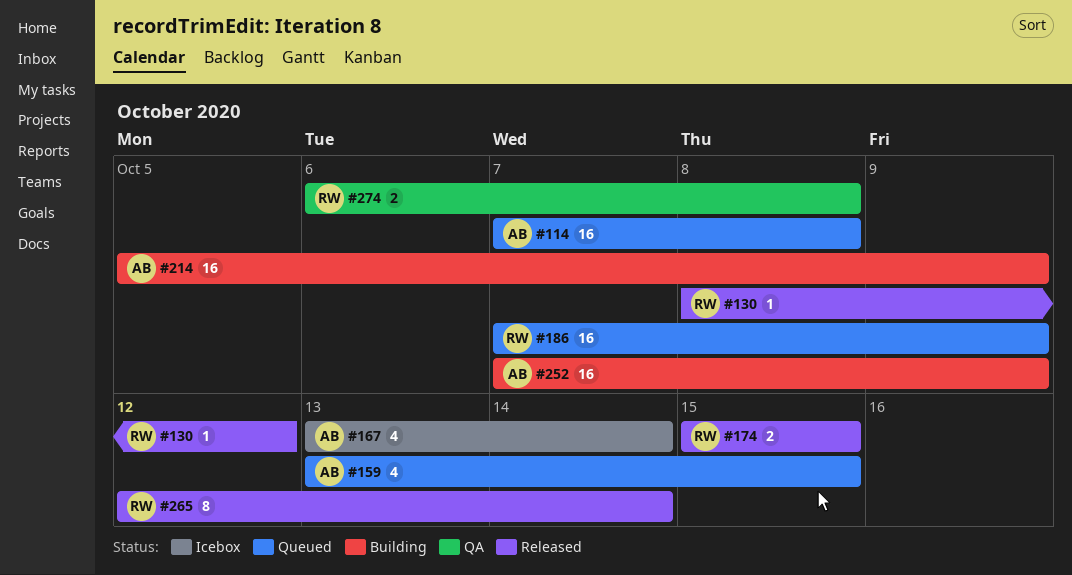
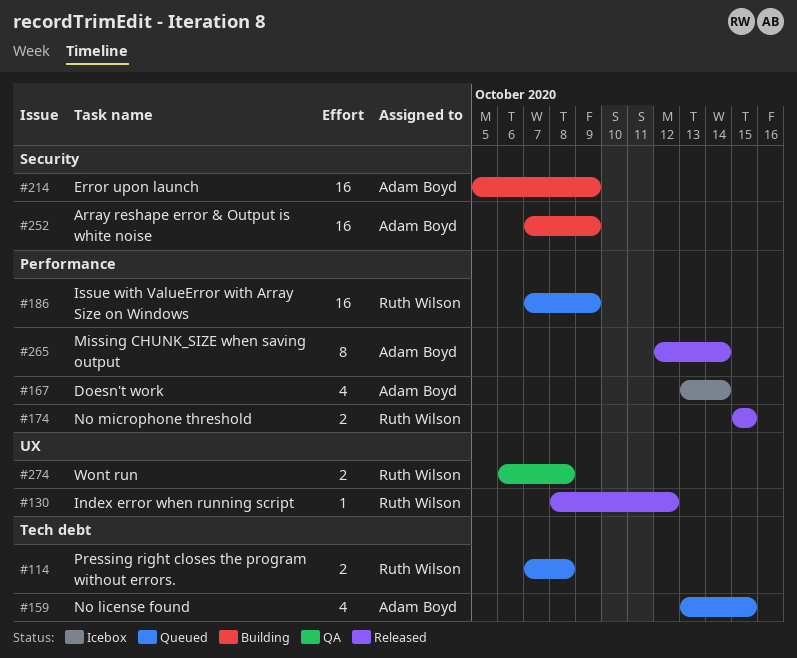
#114, owner: Adam Boyd -> Ruth Wilson
#114, estimate: 16 -> 2
#265, owner: Ruth Wilson -> Adam Boyd

